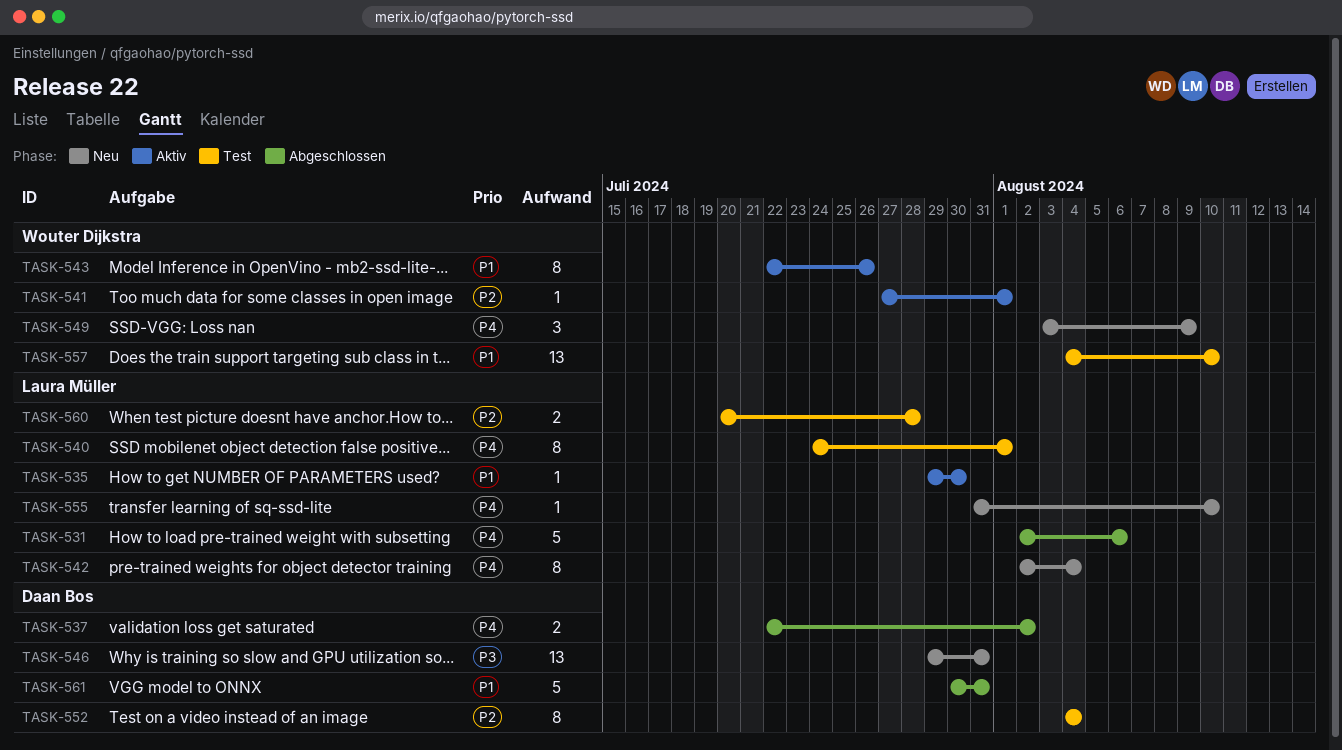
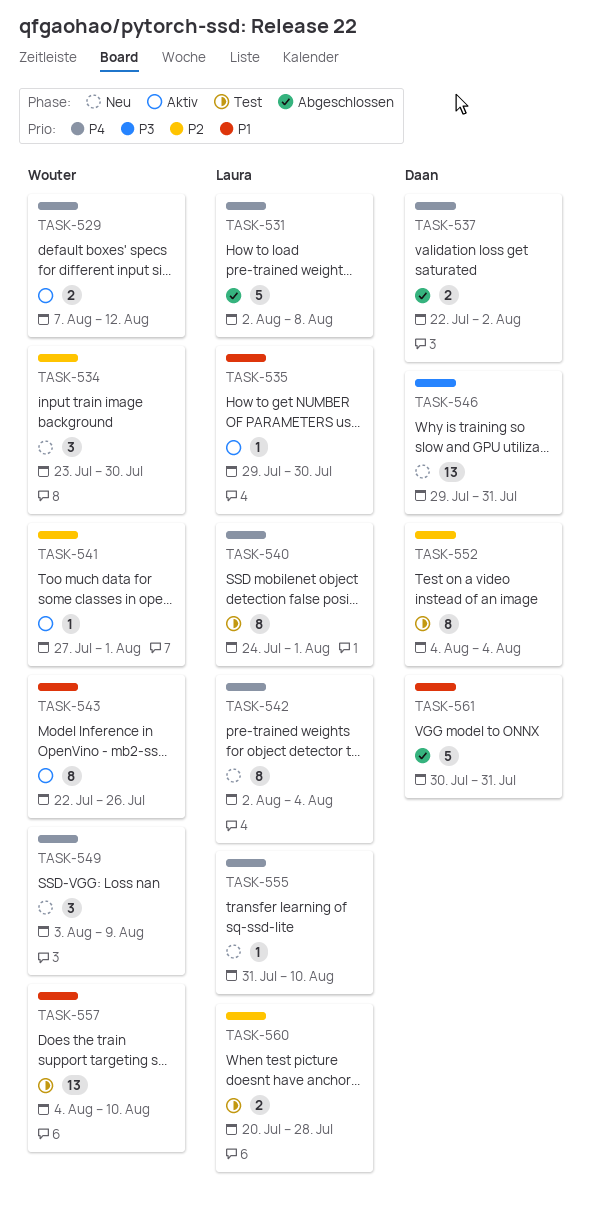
TASK-529: none -> present
TASK-531, due: Aug 6 -> Aug 8
TASK-534: none -> present

